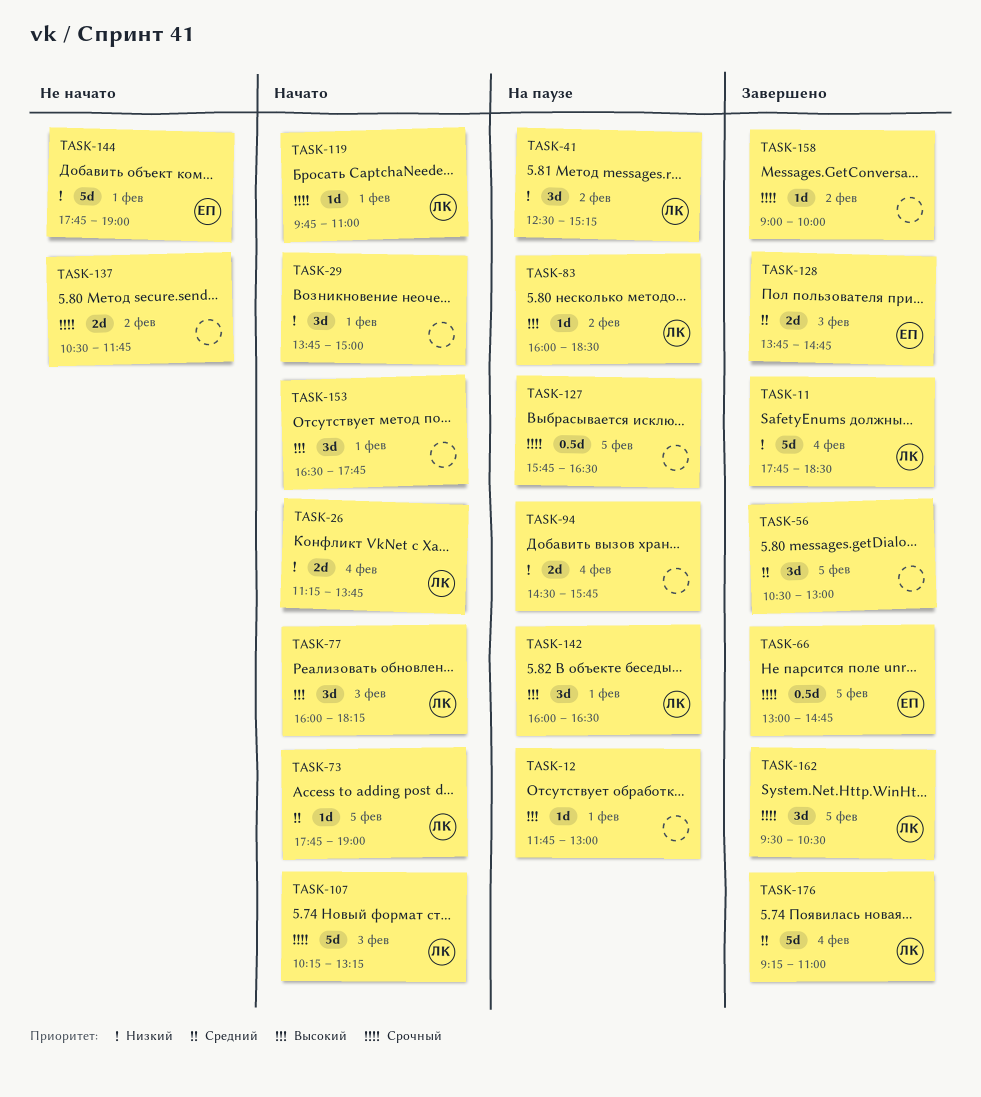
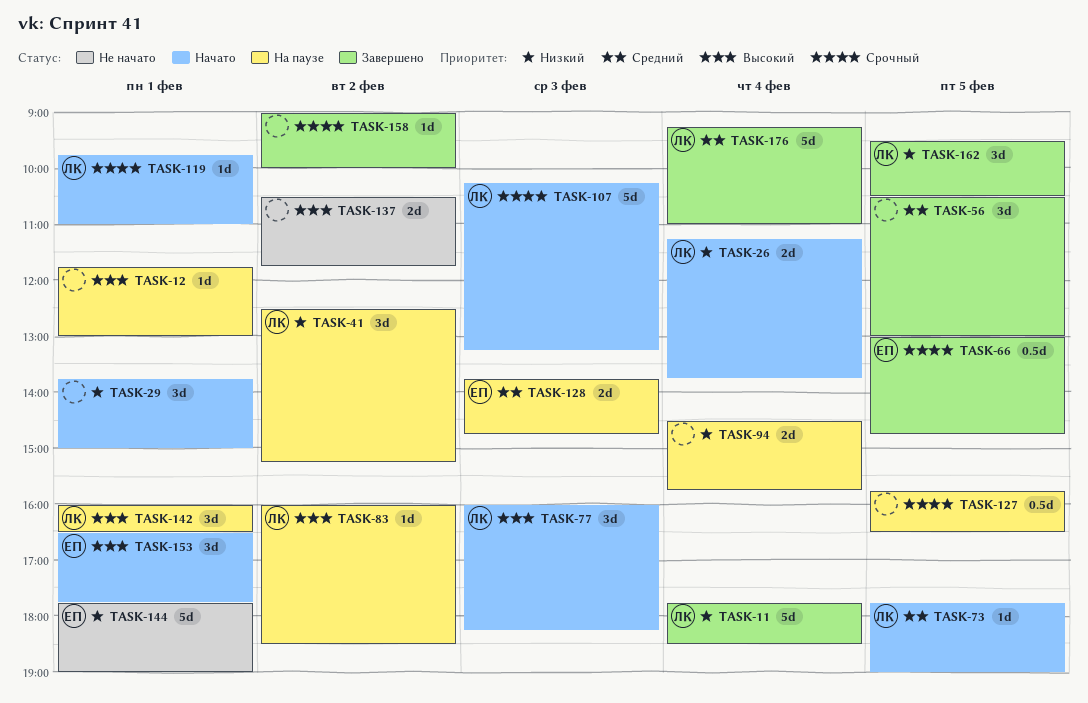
TASK-128, status: Завершено -> На паузе
TASK-137, priority: Срочный -> Высокий
TASK-153, owner: none -> ЕП
TASK-162, priority: Срочный -> Низкий

